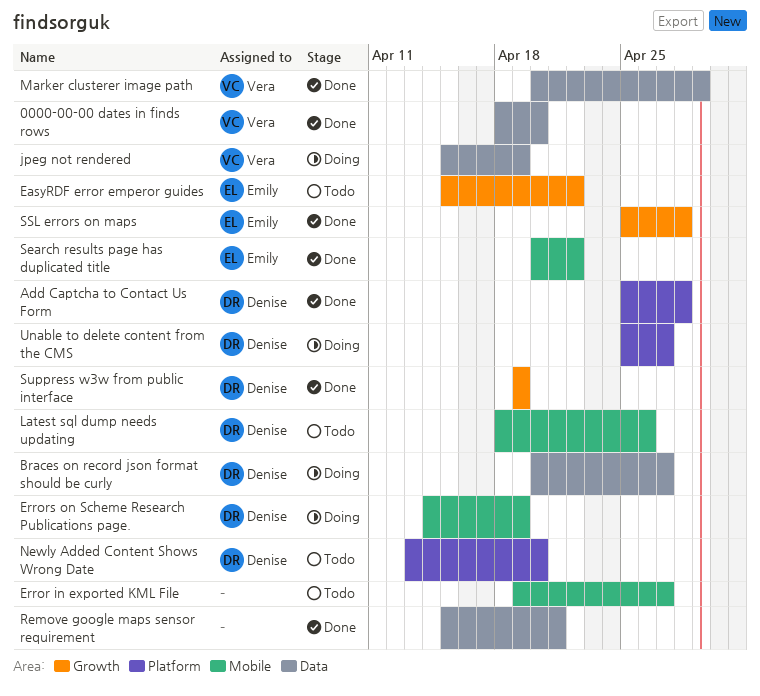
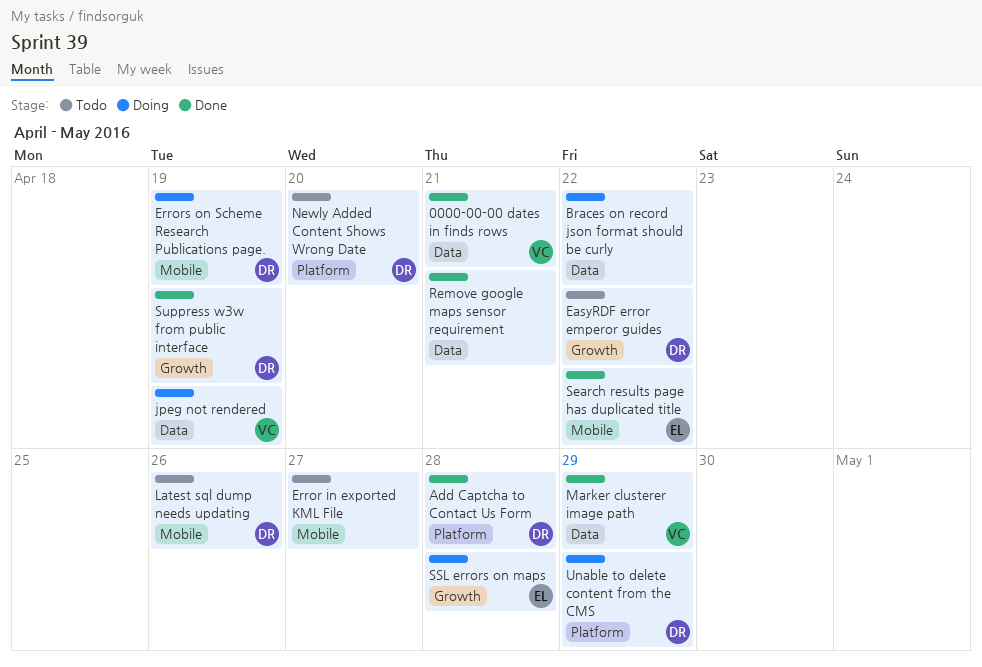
0000-00-00 dates in finds rows, due: Apr 20 -> Apr 21
Braces on record json format should be curly, owner: Denise -> none
Braces on record json format should be curly, due: Apr 27 -> Apr 22
EasyRDF error emperor guides, owner: Emily -> Denise
SSL errors on maps, status: Done -> Doing
Unable to delete content from the CMS, due: Apr 27 -> Apr 29

